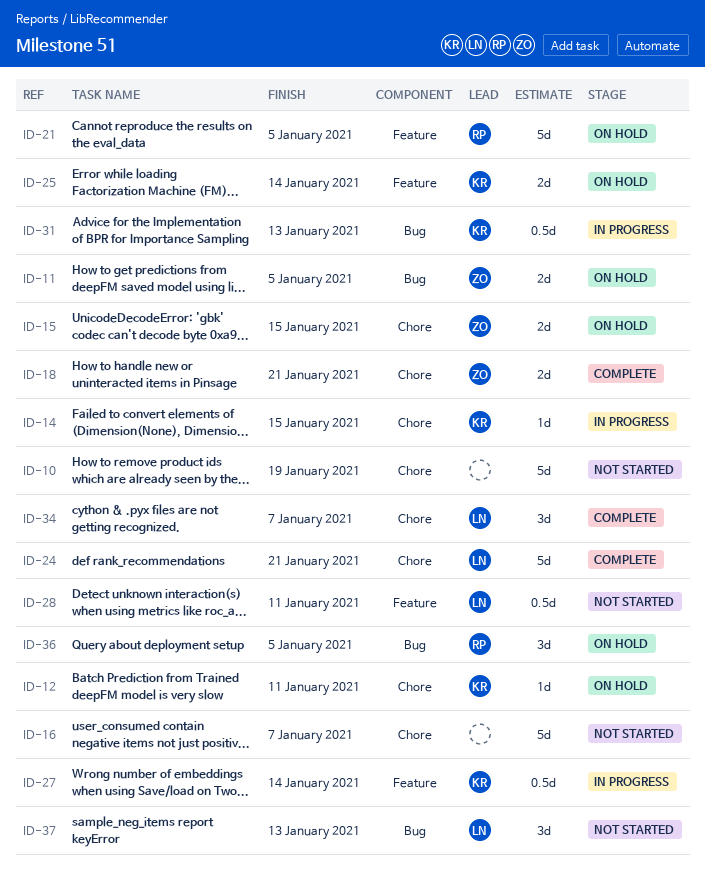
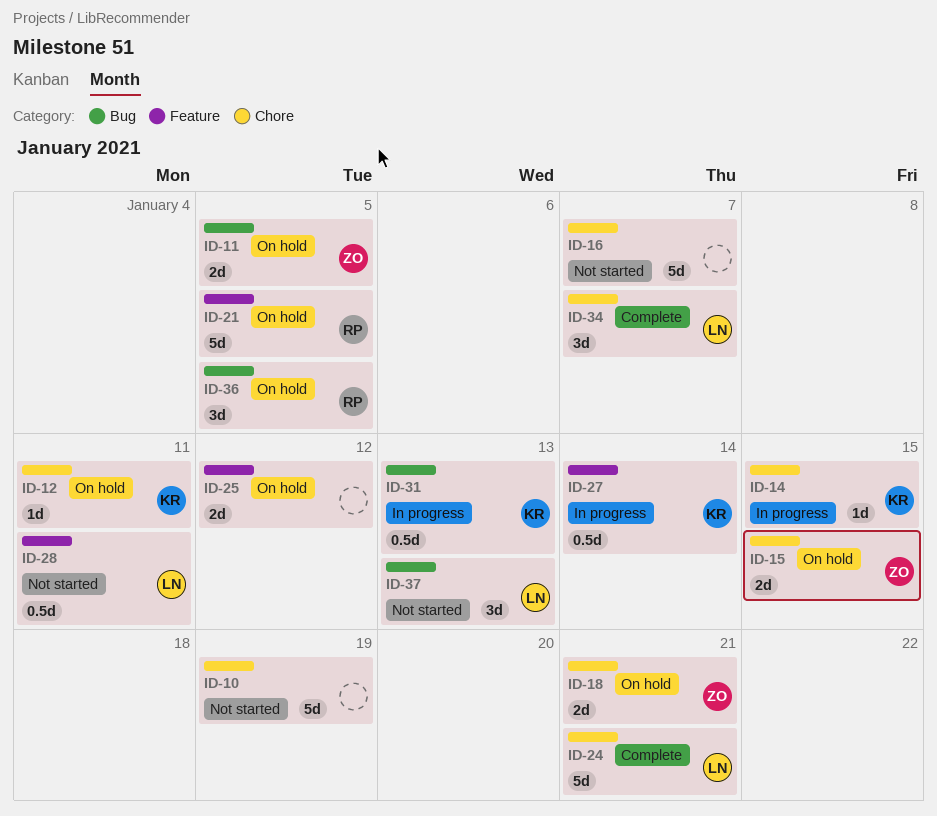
ID-18, status: Complete -> On hold
ID-25, owner: KR -> none
ID-25, due: Jan 14 -> Jan 12

